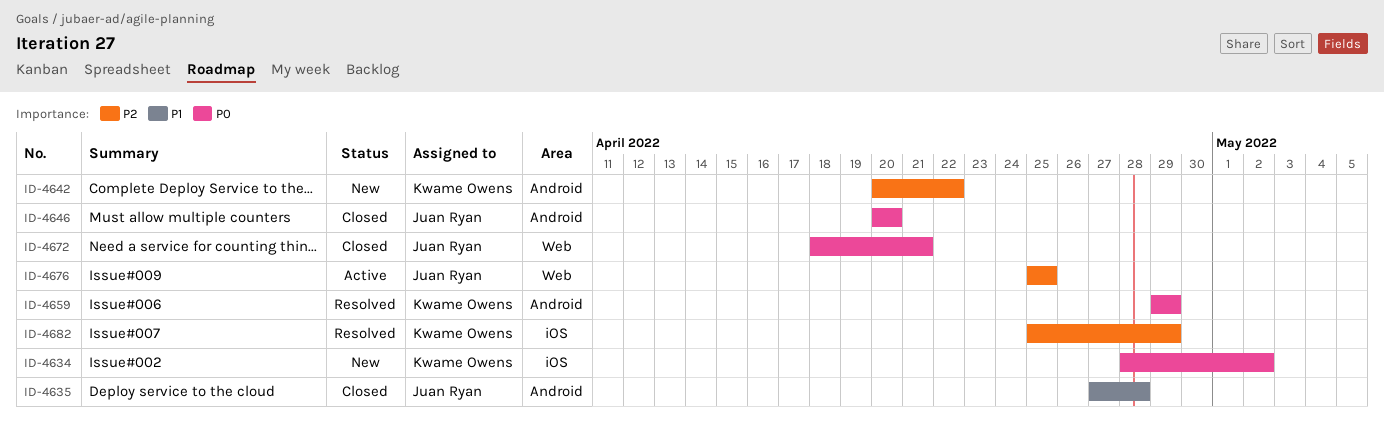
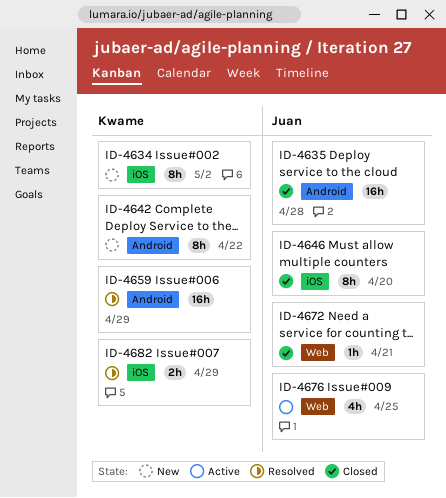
ID-4646, label: Android -> iOS

